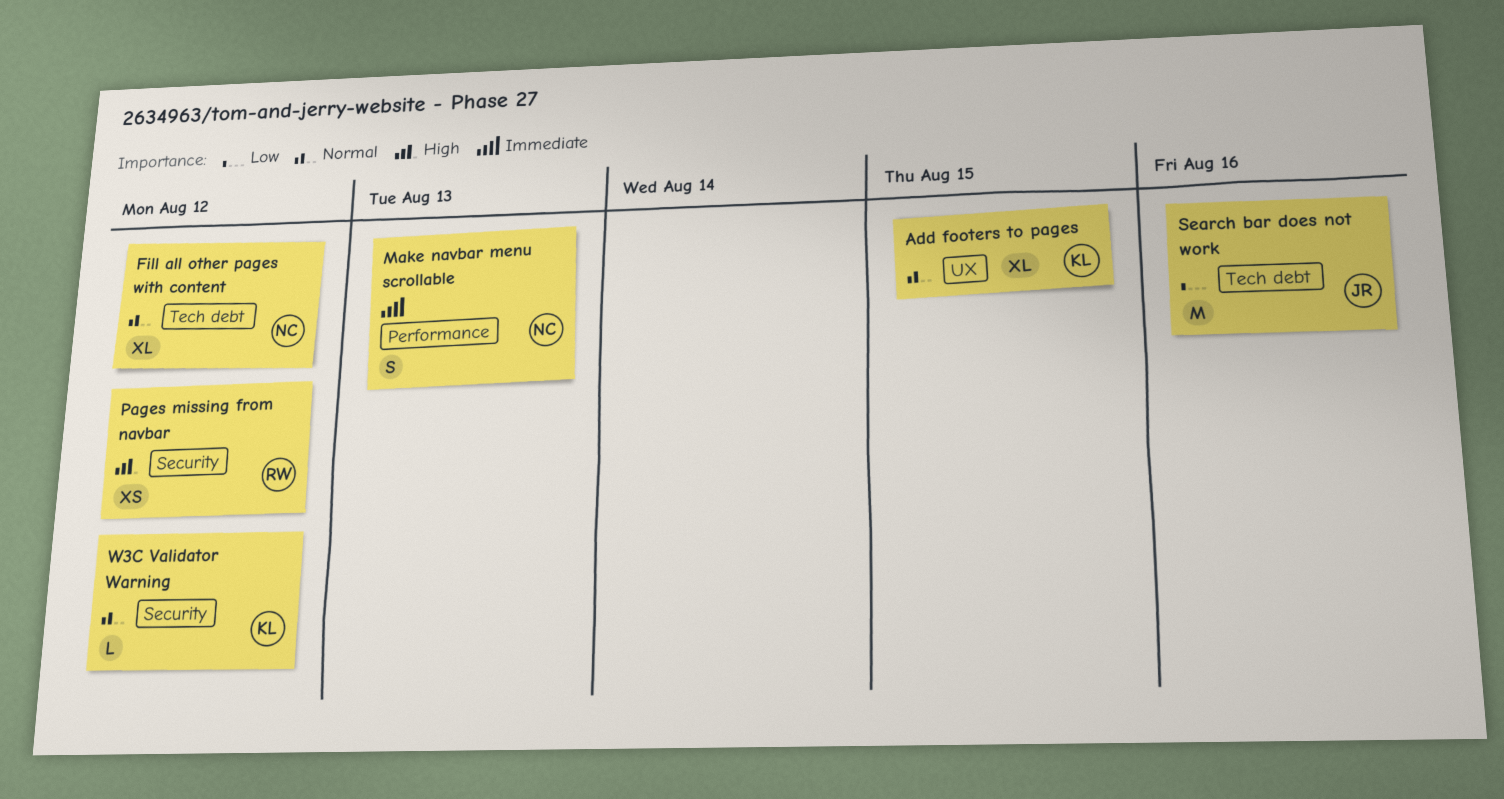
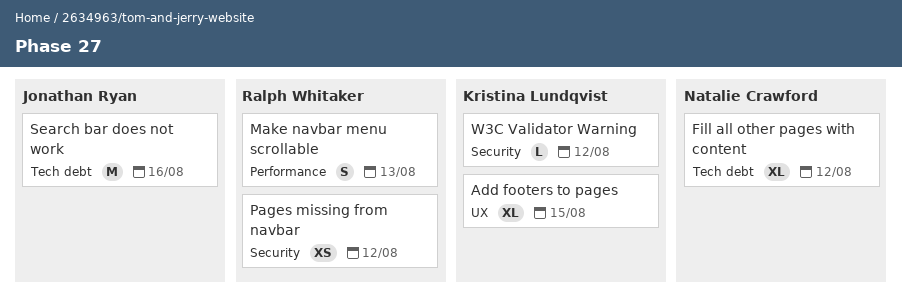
Make navbar menu scrollable, owner: Natalie Crawford -> Ralph Whitaker

